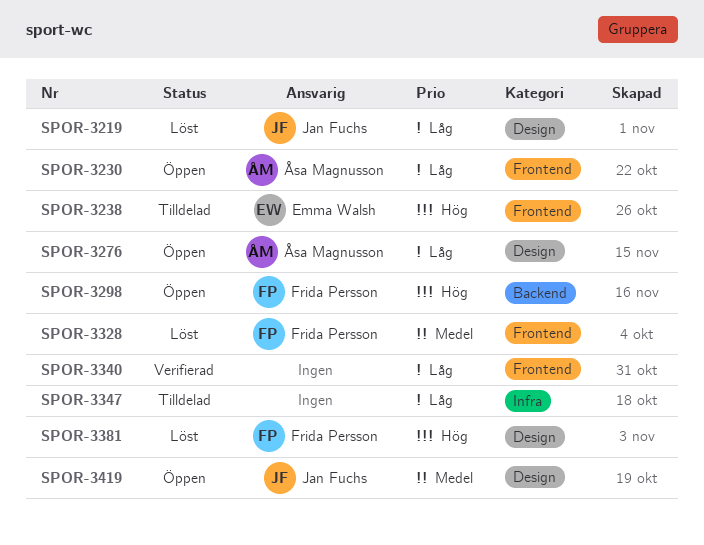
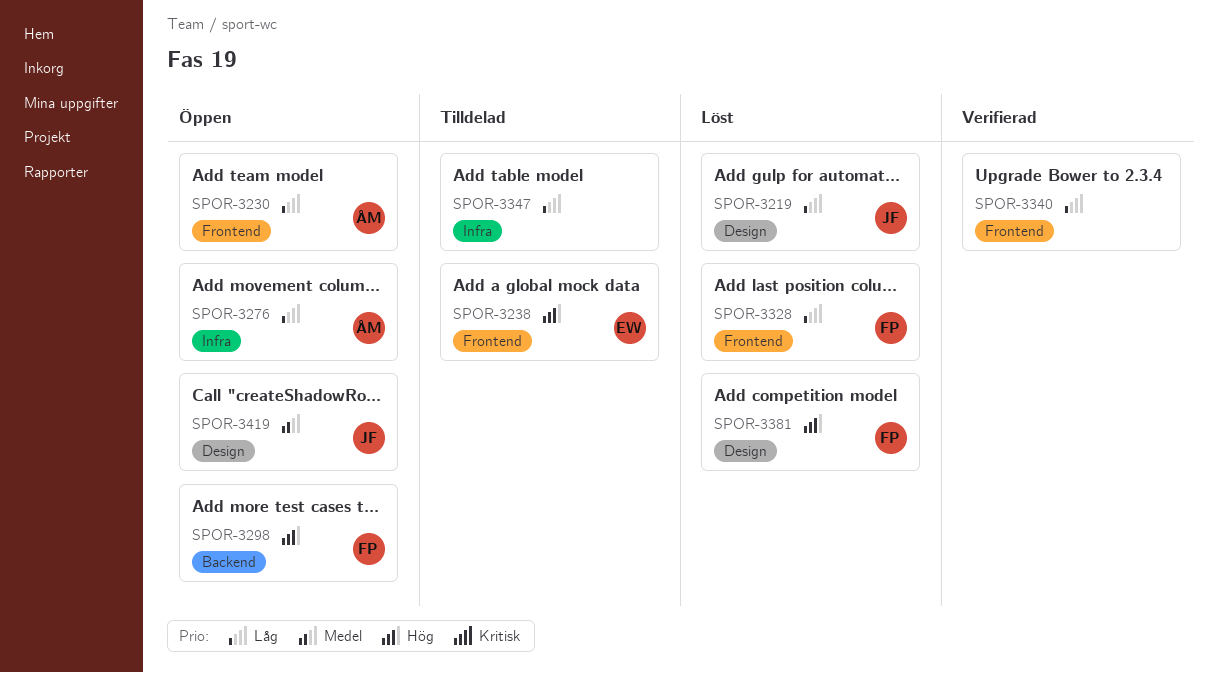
SPOR-3276, label: Design -> Infra
SPOR-3328, priority: Medel -> Låg

